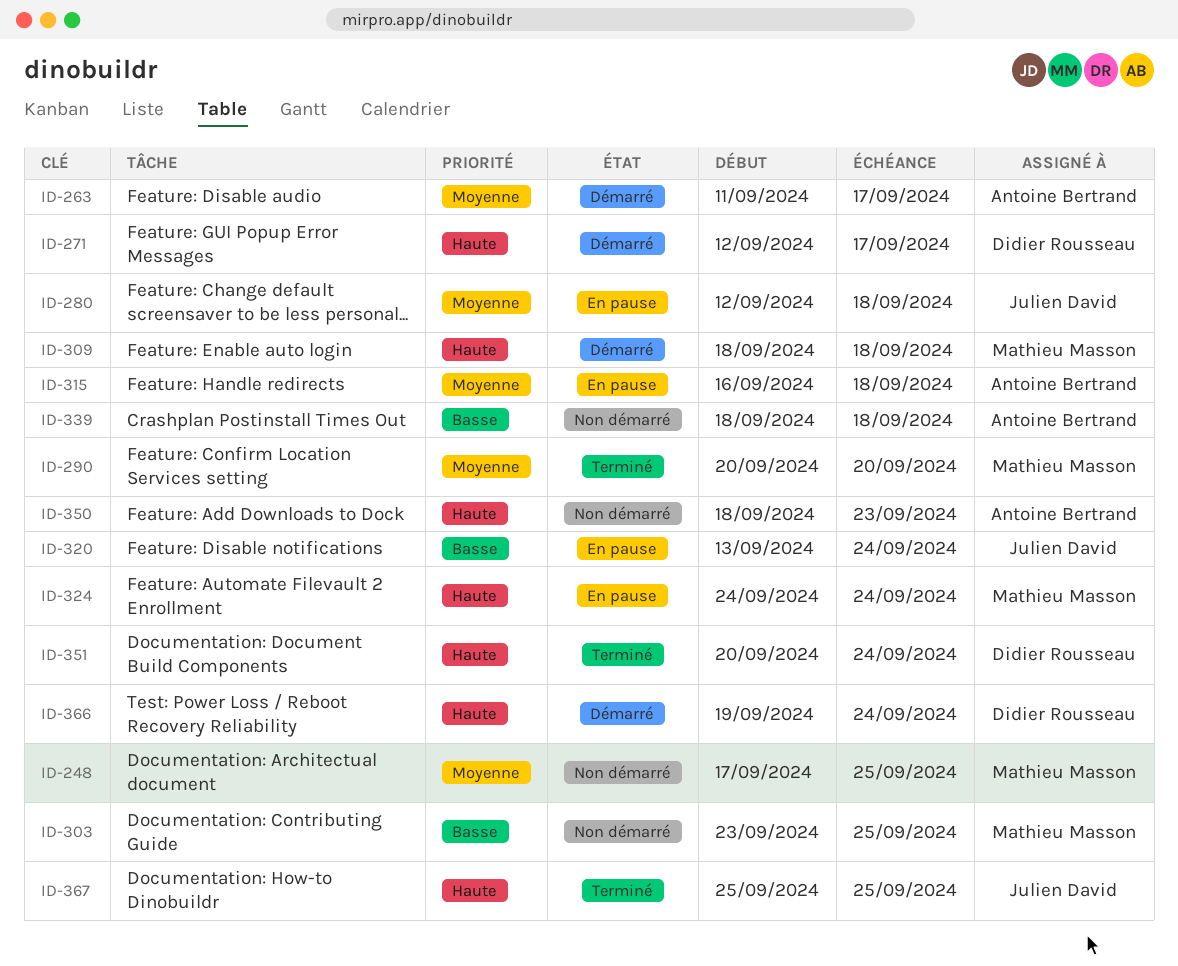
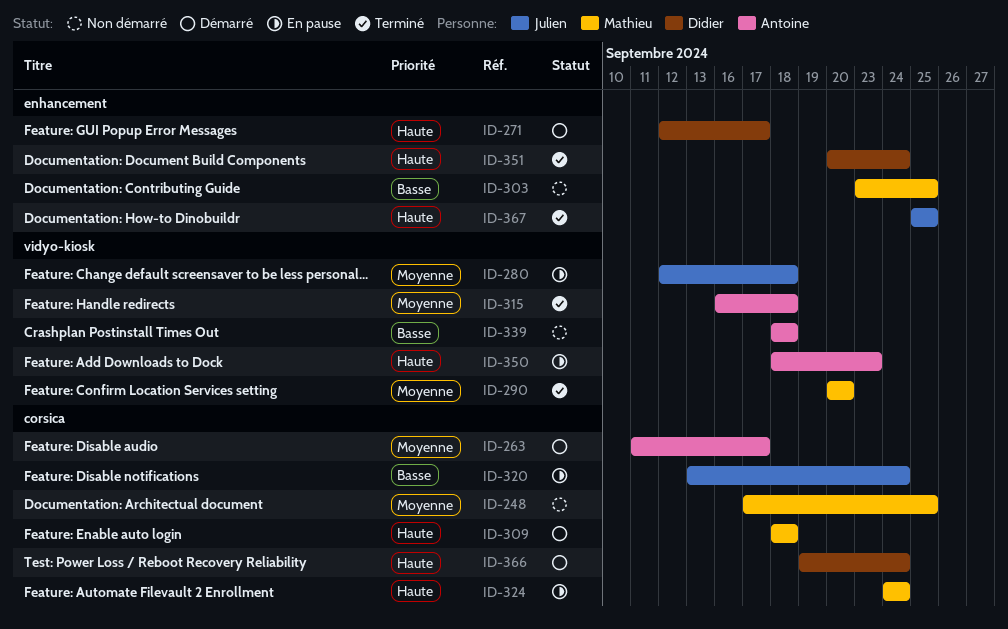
ID-315, status: En pause -> Terminé
ID-350, status: Non démarré -> En pause

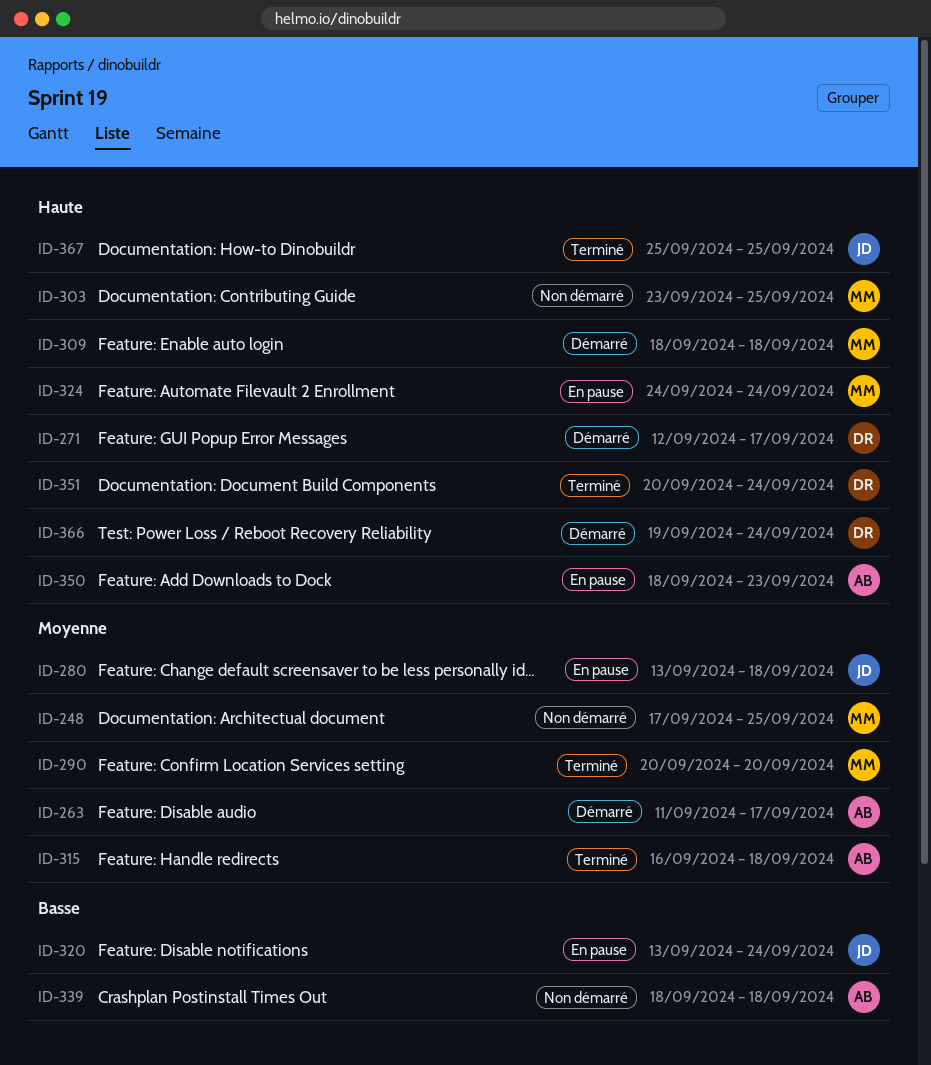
ID-280, start: Sep 12 -> Sep 13
ID-303, priority: Basse -> Haute

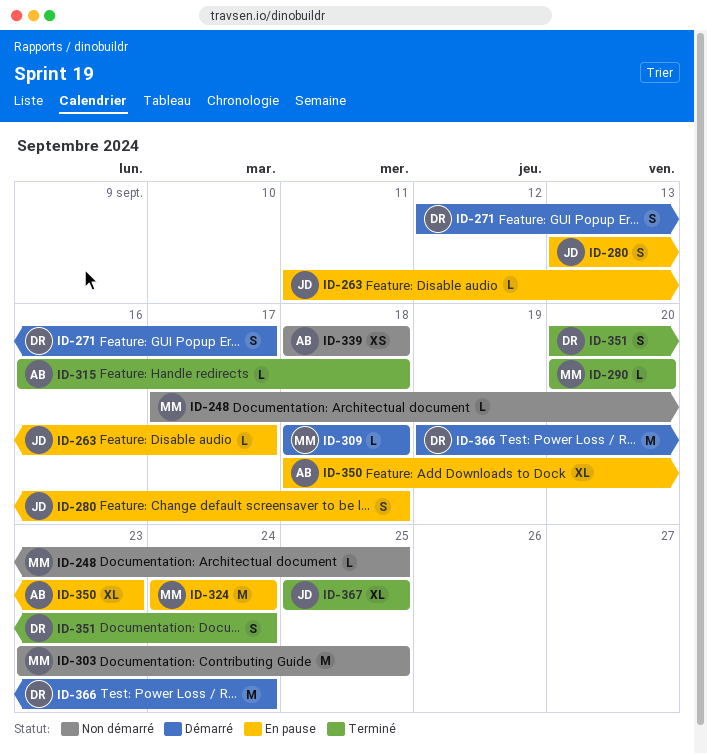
ID-263, status: Démarré -> En pause
ID-263, owner: AB -> JD
ID-320: present -> none

